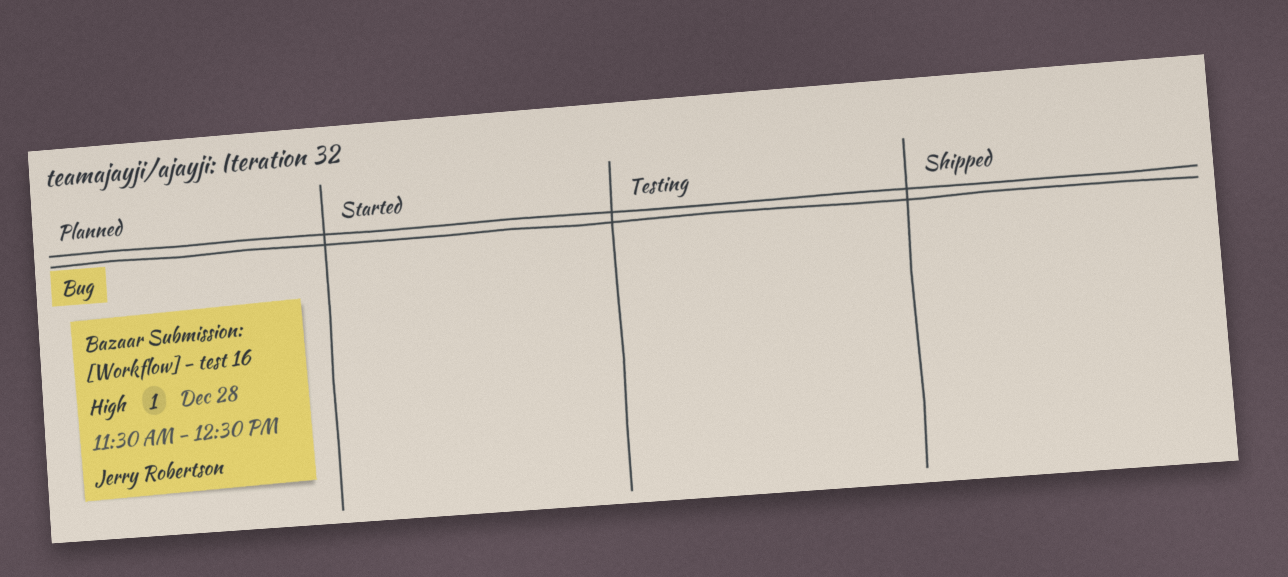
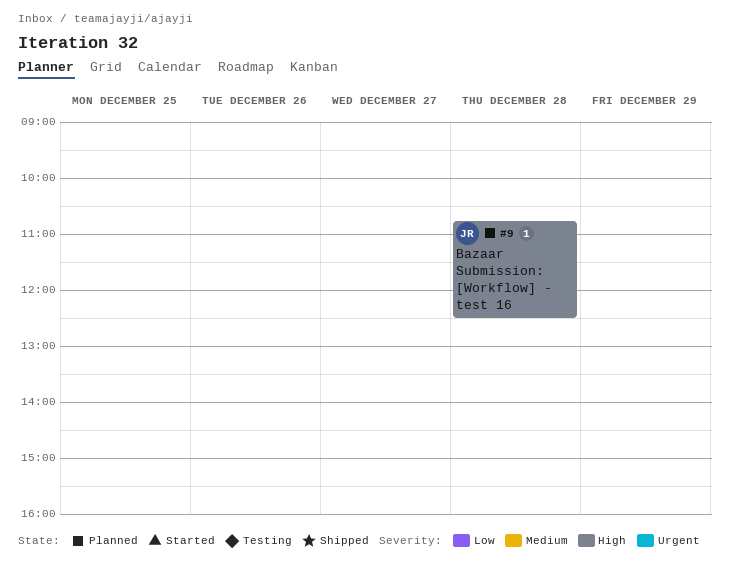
Bazaar Submission: [Workflow] - test 16, begins: 11:30 -> 10:45

